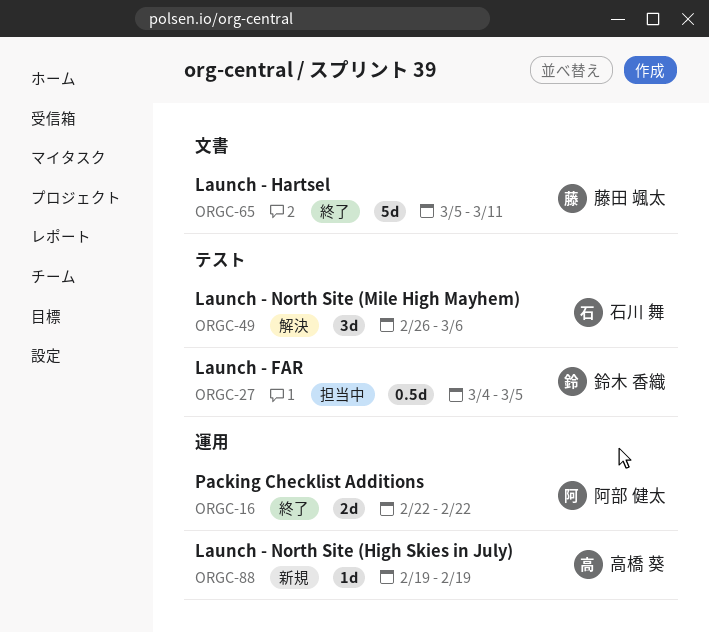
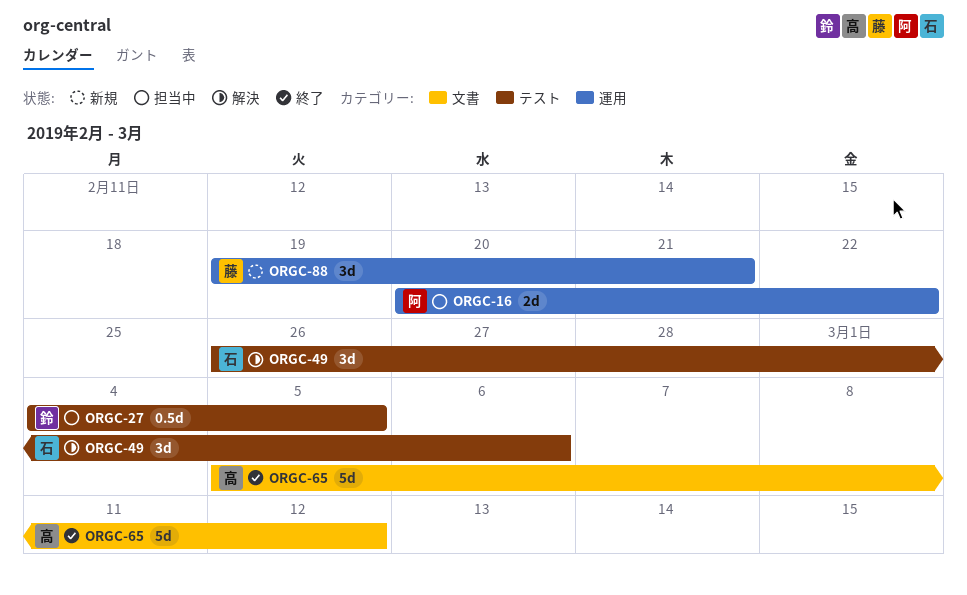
ORGC-16, status: 終了 -> 担当中
ORGC-16, start: Feb 22 -> Feb 20
ORGC-65, owner: 藤田 颯太 -> 高橋 葵
ORGC-65, due: Mar 11 -> Mar 12
ORGC-88, owner: 高橋 葵 -> 藤田 颯太
ORGC-88, estimate: 1d -> 3d
ORGC-88, due: Feb 19 -> Feb 21

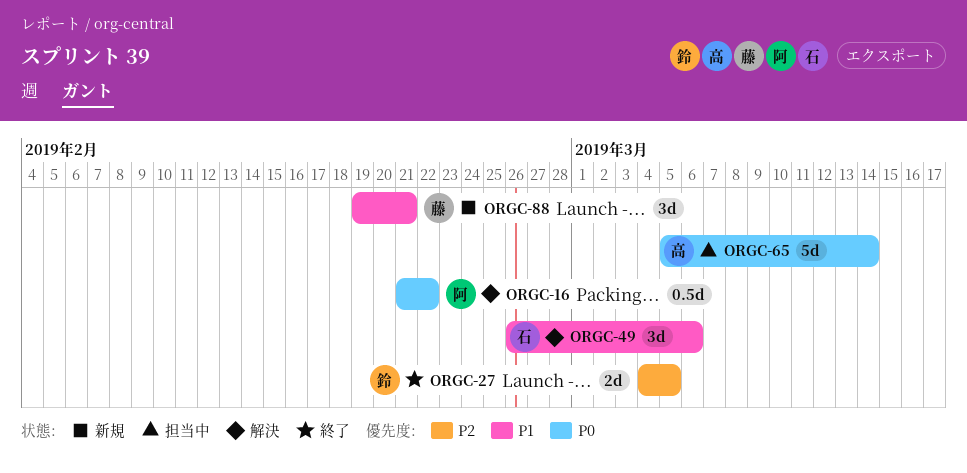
ORGC-16, status: 担当中 -> 解決
ORGC-16, estimate: 2d -> 0.5d
ORGC-16, start: Feb 20 -> Feb 21
ORGC-27, status: 担当中 -> 終了
ORGC-27, estimate: 0.5d -> 2d
ORGC-65, status: 終了 -> 担当中
ORGC-65, due: Mar 12 -> Mar 14

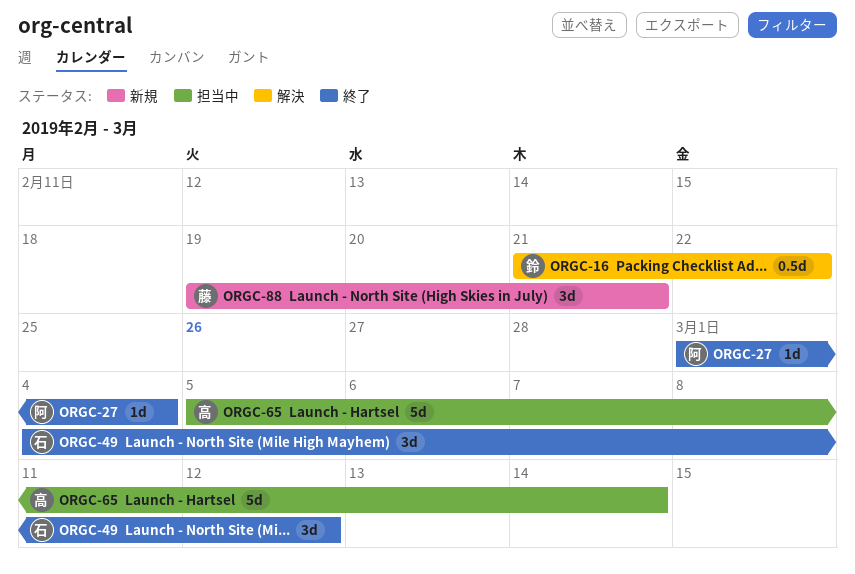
ORGC-16, owner: 阿 -> 鈴
ORGC-27, owner: 鈴 -> 阿
ORGC-27, estimate: 2d -> 1d
ORGC-27, start: Mar 4 -> Mar 1
ORGC-27, due: Mar 5 -> Mar 4
ORGC-49, status: 解決 -> 終了
ORGC-49, start: Feb 26 -> Mar 4
ORGC-49, due: Mar 6 -> Mar 12

